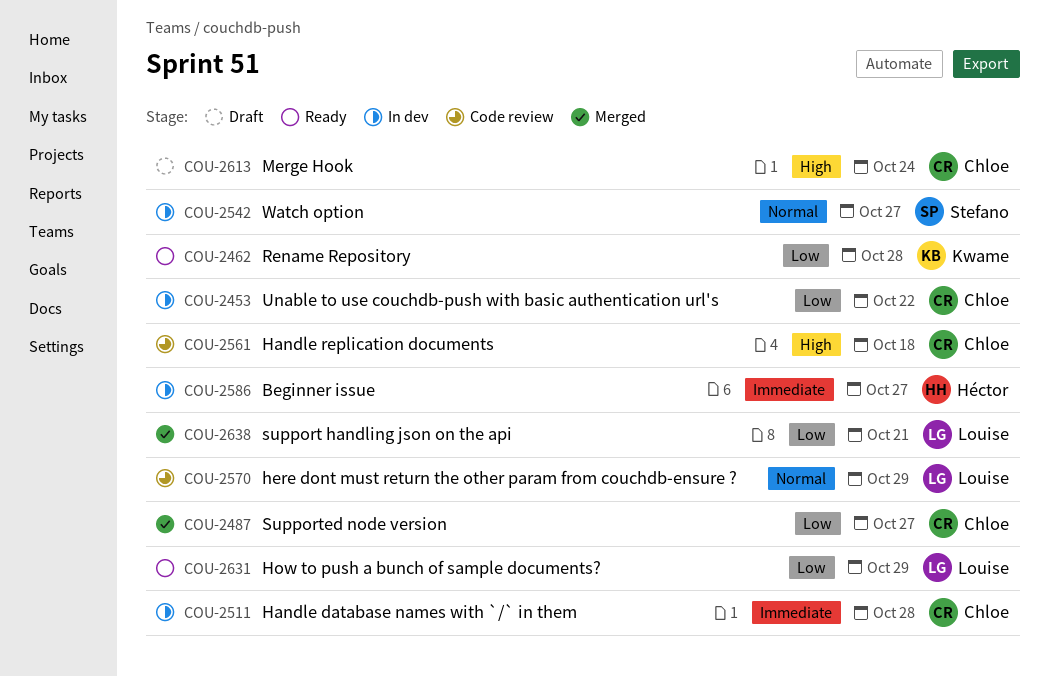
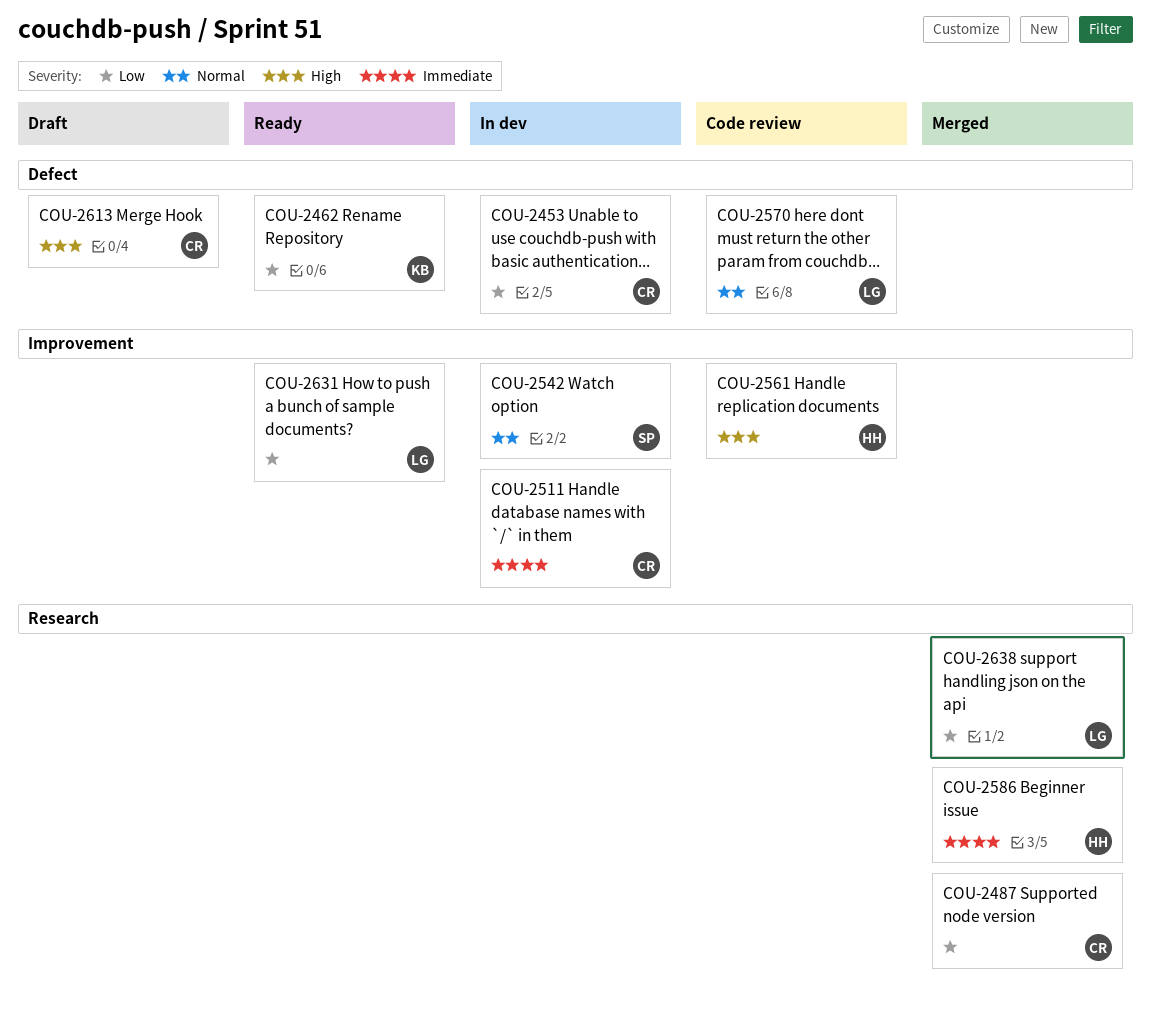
COU-2561, owner: Chloe -> Héctor
COU-2586, status: In dev -> Merged

